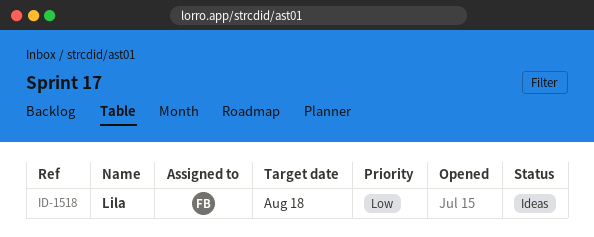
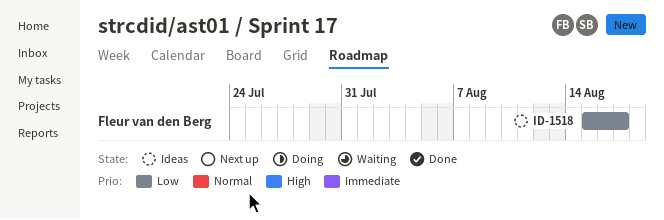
ID-1518, due: Aug 18 -> Aug 17

